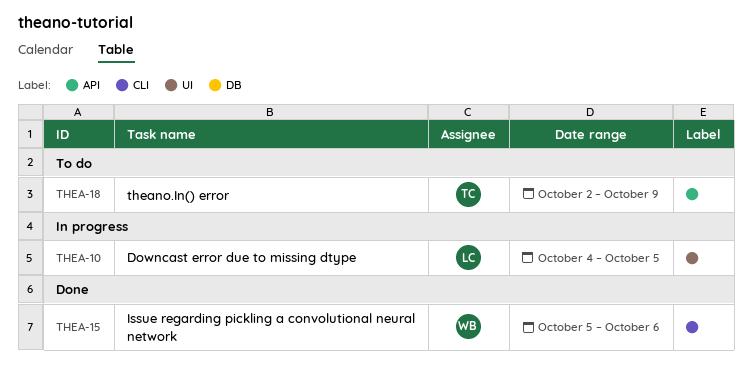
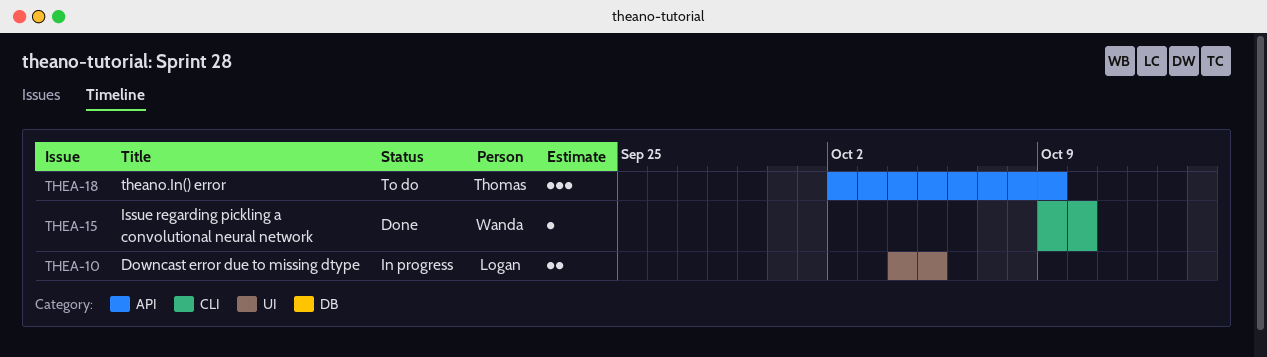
THEA-15, start: Oct 5 -> Oct 9
THEA-15, due: Oct 6 -> Oct 10

